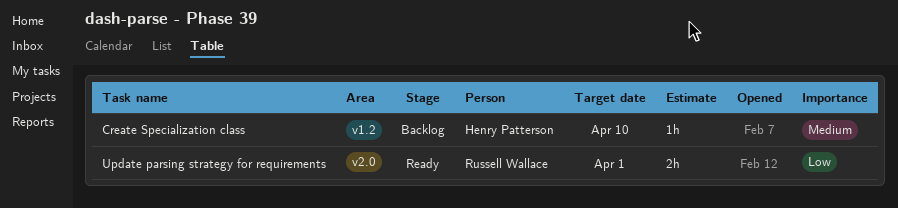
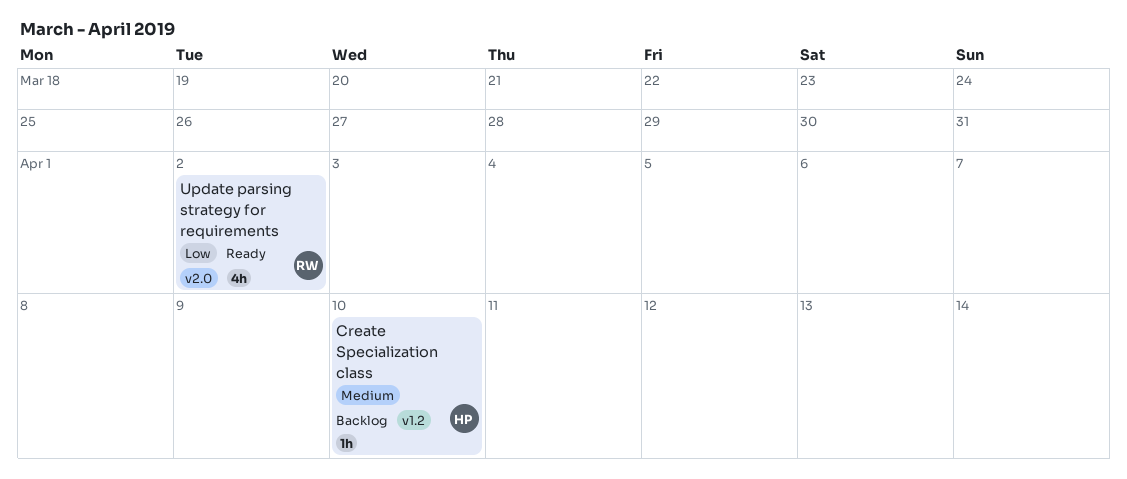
Update parsing strategy for requirements, estimate: 2h -> 4h
Update parsing strategy for requirements, due: Apr 1 -> Apr 2

